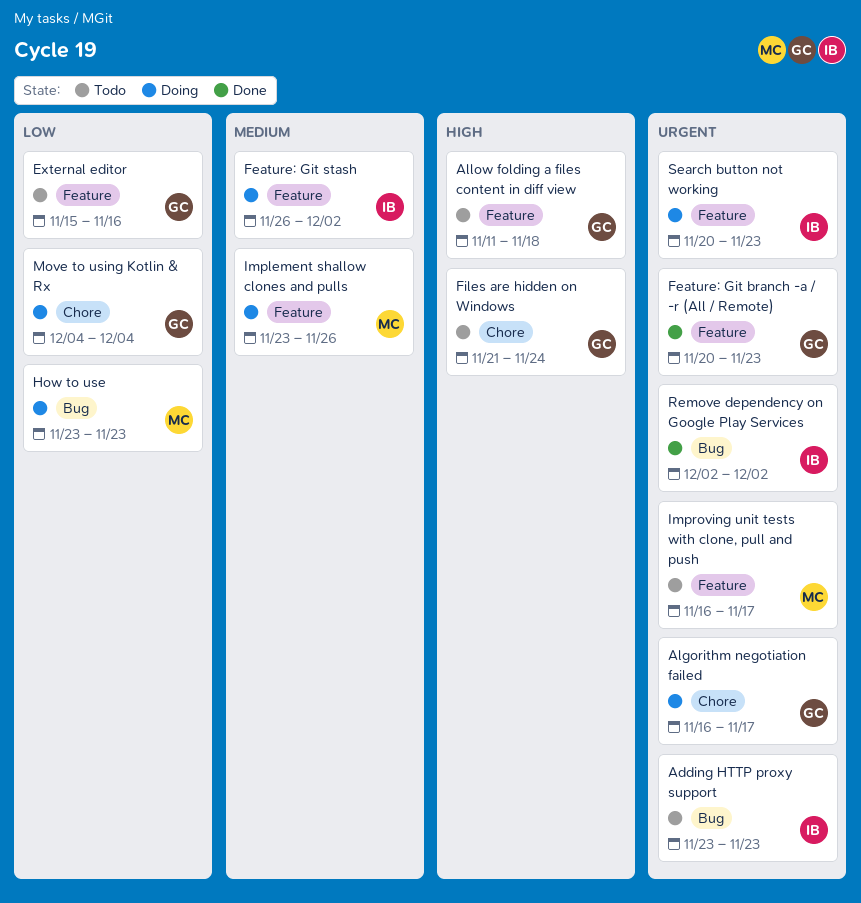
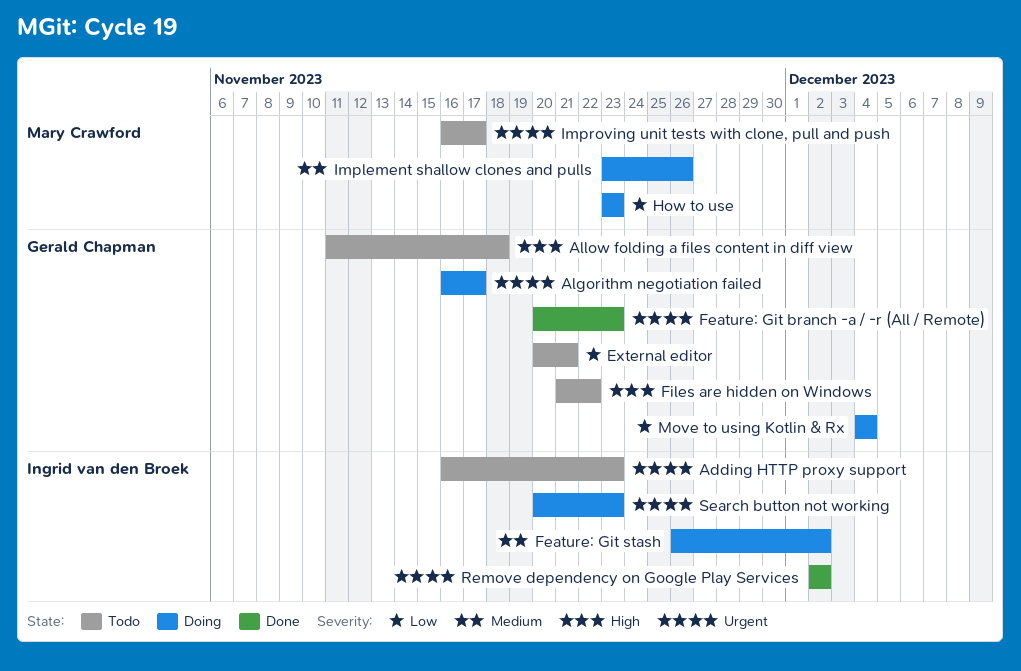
Adding HTTP proxy support, start: Nov 23 -> Nov 16
External editor, start: Nov 15 -> Nov 20
External editor, due: Nov 16 -> Nov 21
Files are hidden on Windows, due: Nov 24 -> Nov 22

